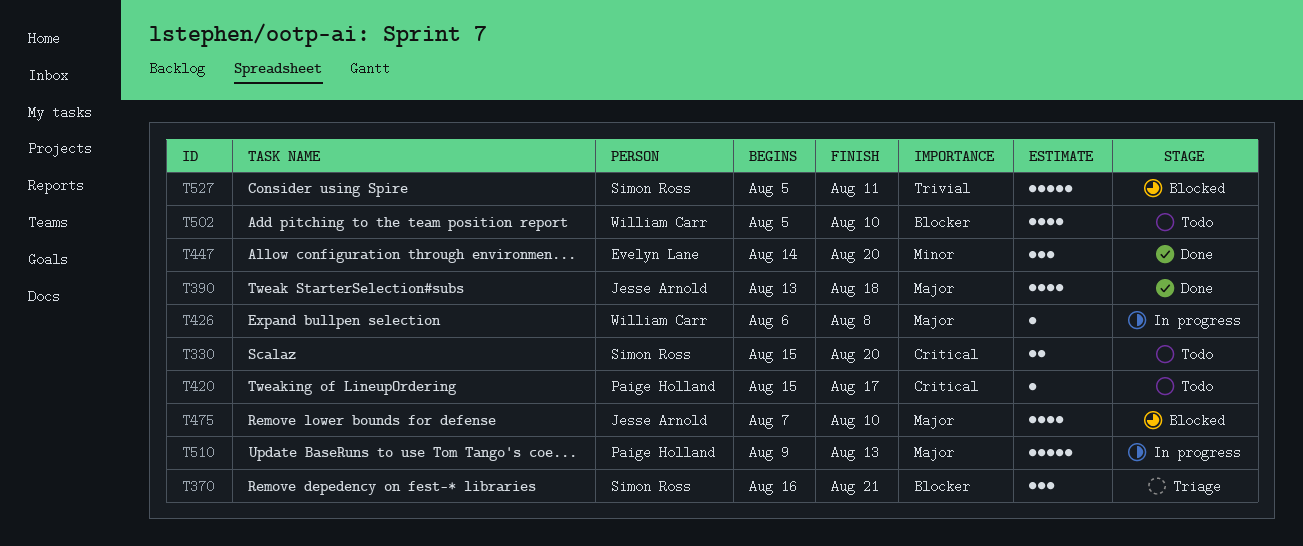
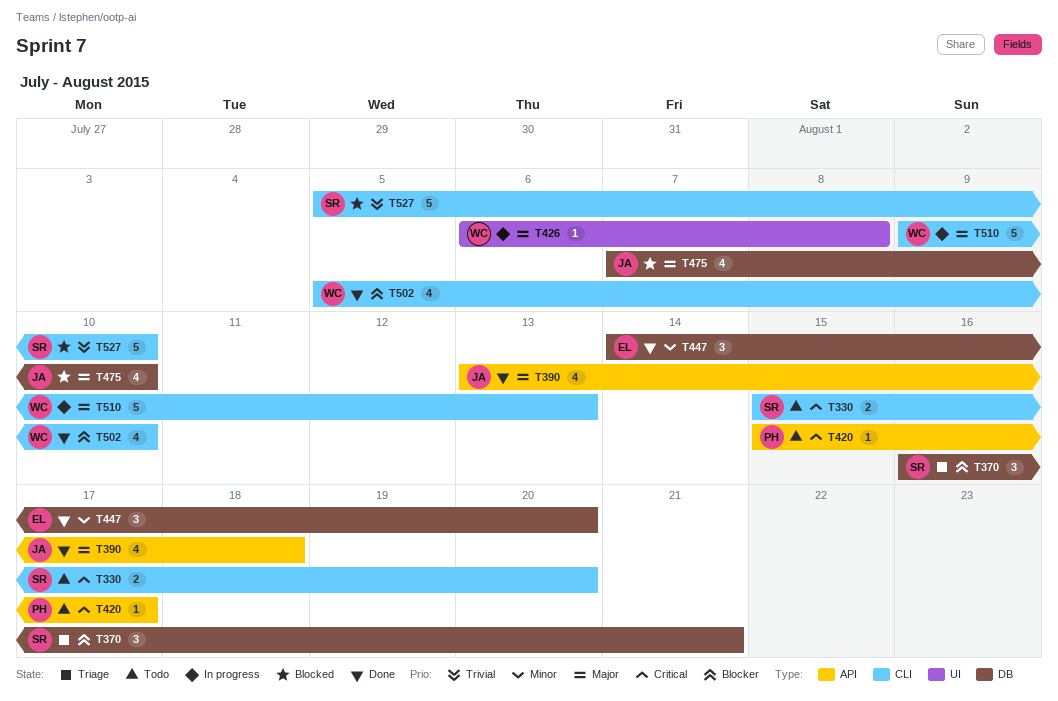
T502, status: Todo -> Done
T510, owner: Paige Holland -> William Carr
T527, due: Aug 11 -> Aug 10

